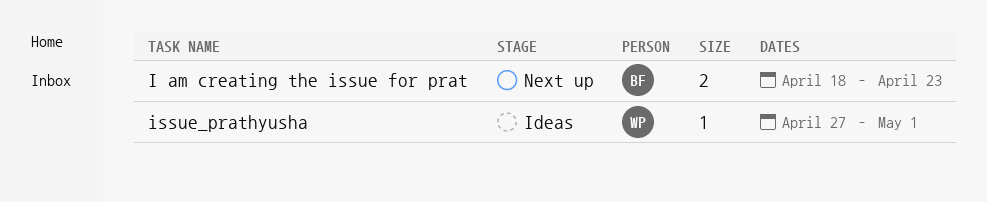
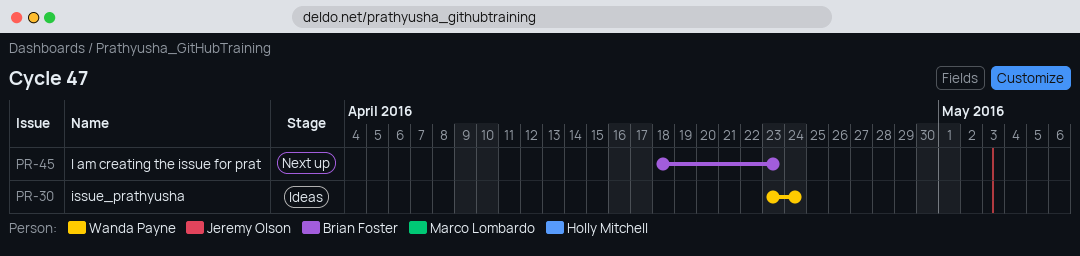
issue_prathyusha, start: Apr 27 -> Apr 23
issue_prathyusha, due: May 1 -> Apr 24

